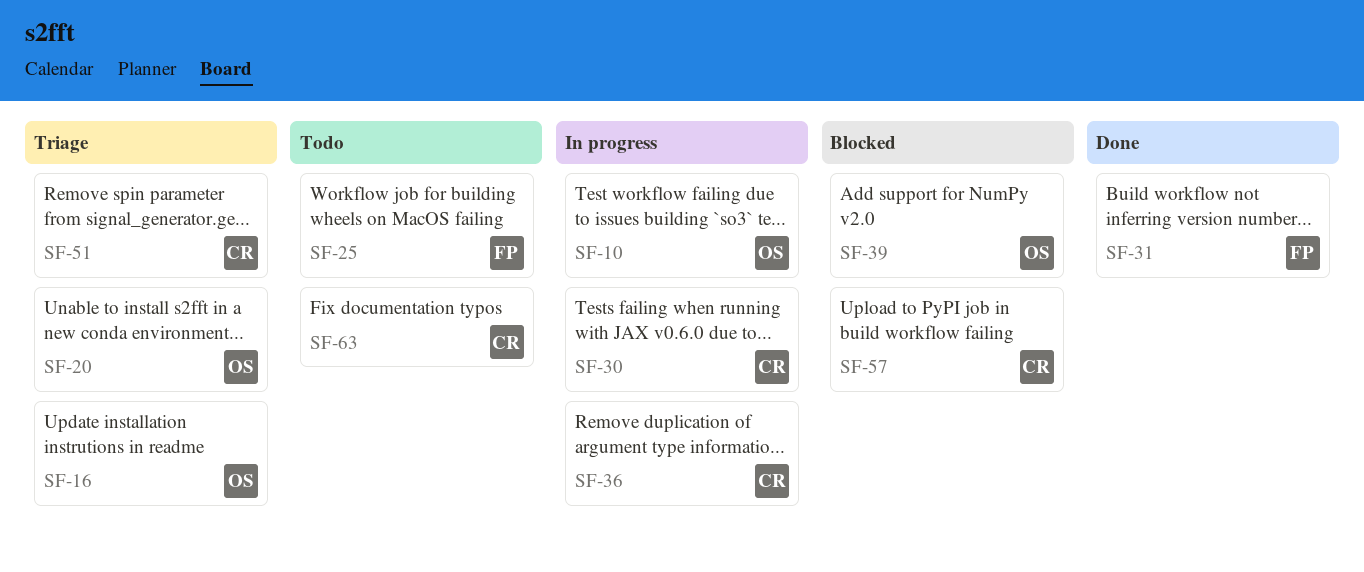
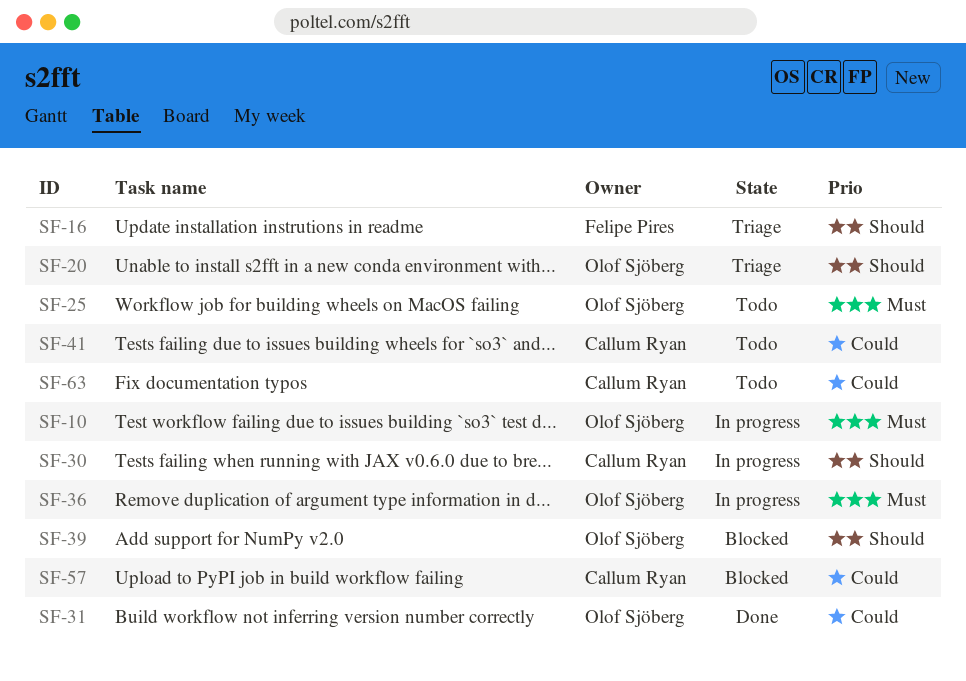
SF-16, owner: Olof Sjöberg -> Felipe Pires
SF-25, owner: Felipe Pires -> Olof Sjöberg
SF-31, owner: Felipe Pires -> Olof Sjöberg
SF-36, owner: Callum Ryan -> Olof Sjöberg
SF-41: none -> present
SF-51: present -> none

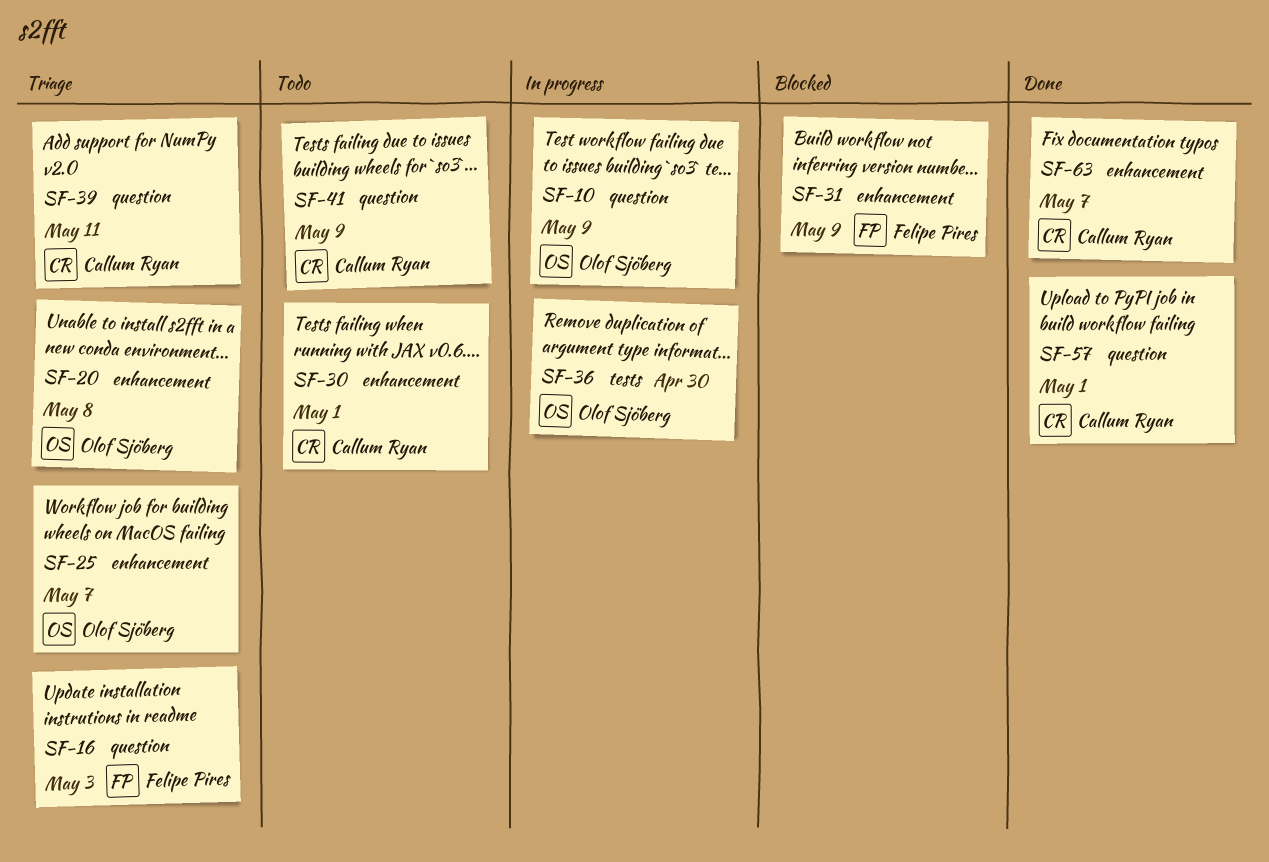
SF-25, status: Todo -> Triage
SF-30, status: In progress -> Todo
SF-31, status: Done -> Blocked
SF-31, owner: Olof Sjöberg -> Felipe Pires
SF-39, status: Blocked -> Triage
SF-39, owner: Olof Sjöberg -> Callum Ryan
SF-57, status: Blocked -> Done
SF-63, status: Todo -> Done

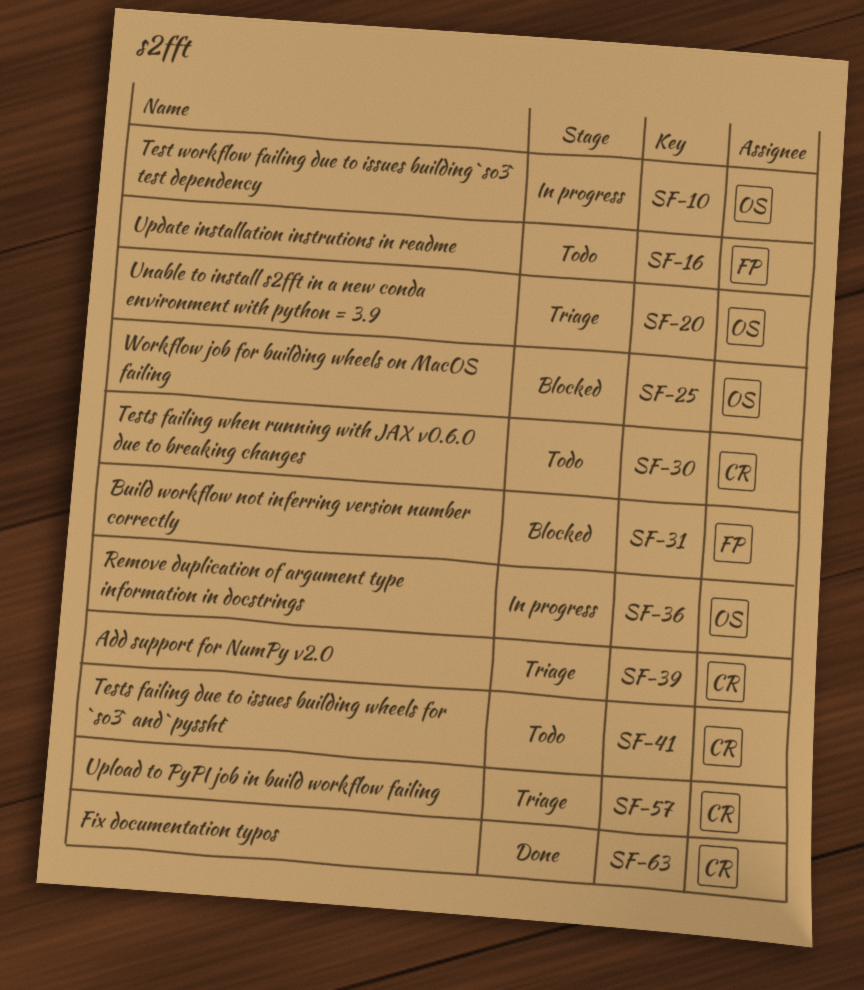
SF-16, status: Triage -> Todo
SF-25, status: Triage -> Blocked
SF-57, status: Done -> Triage

